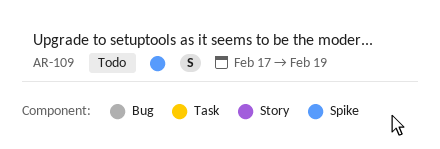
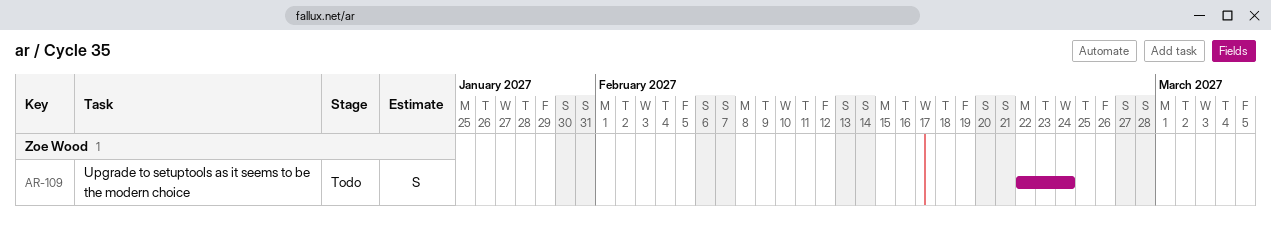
AR-109, start: Feb 17 -> Feb 22
AR-109, due: Feb 19 -> Feb 24

